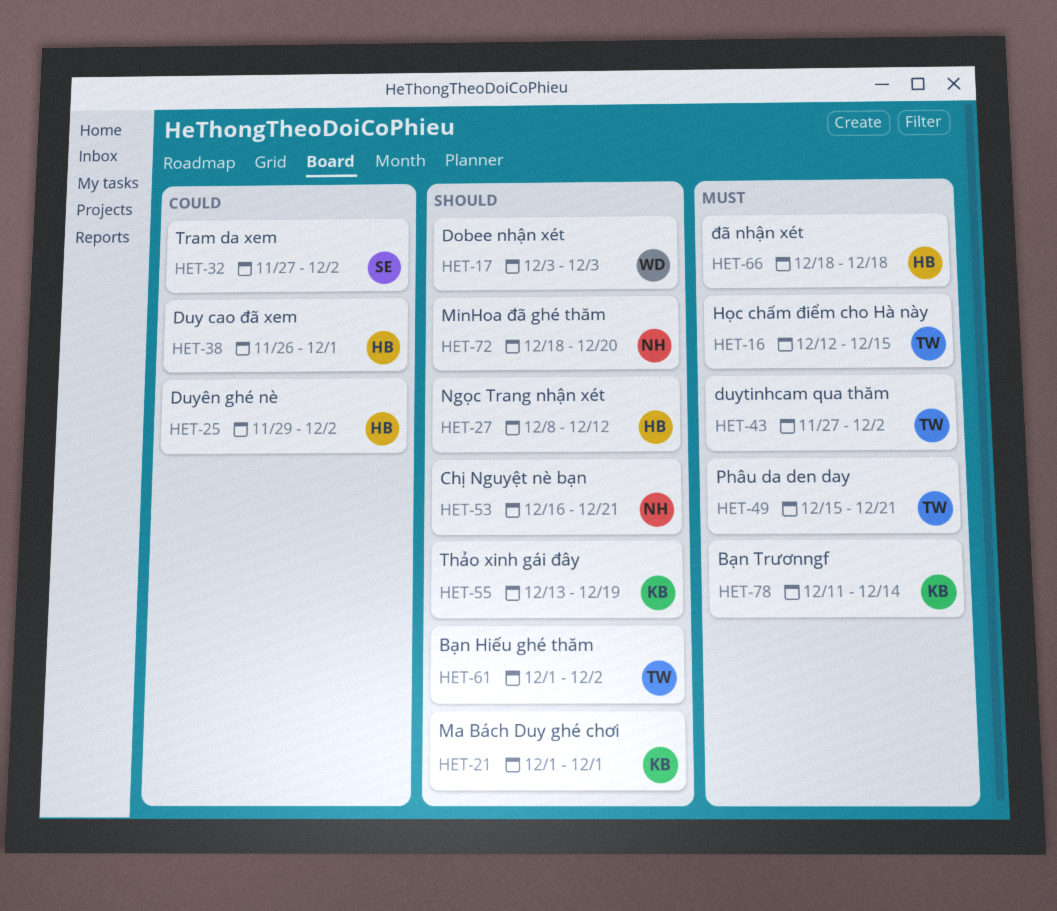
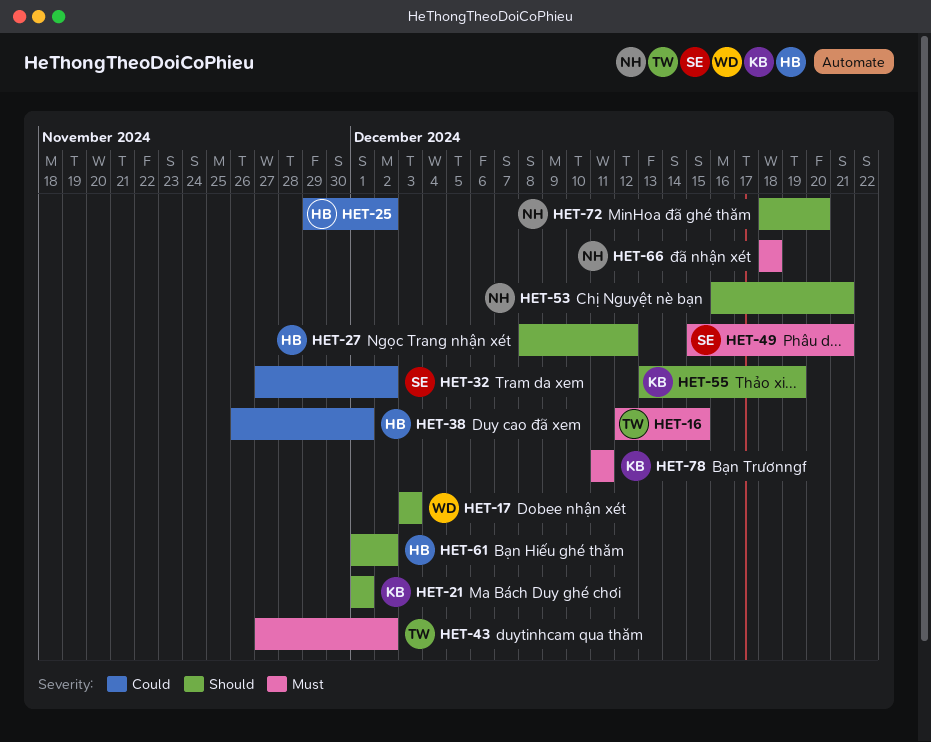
HET-49, owner: TW -> SE
HET-61, owner: TW -> HB
HET-66, owner: HB -> NH
HET-78, due: Dec 14 -> Dec 11

